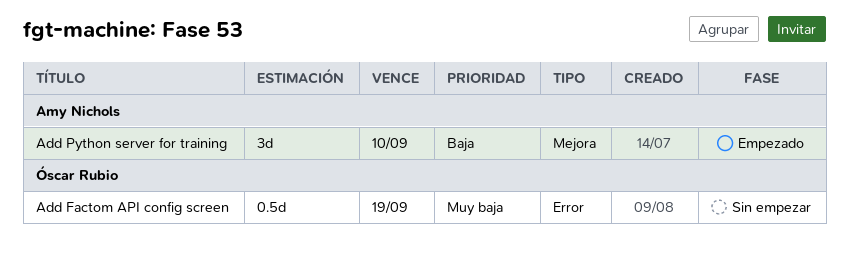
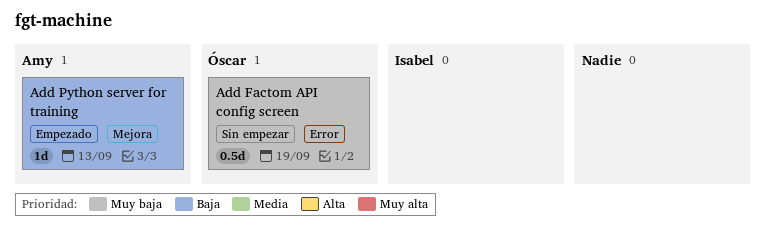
Add Python server for training, estimate: 3d -> 1d
Add Python server for training, due: Sep 10 -> Sep 13

